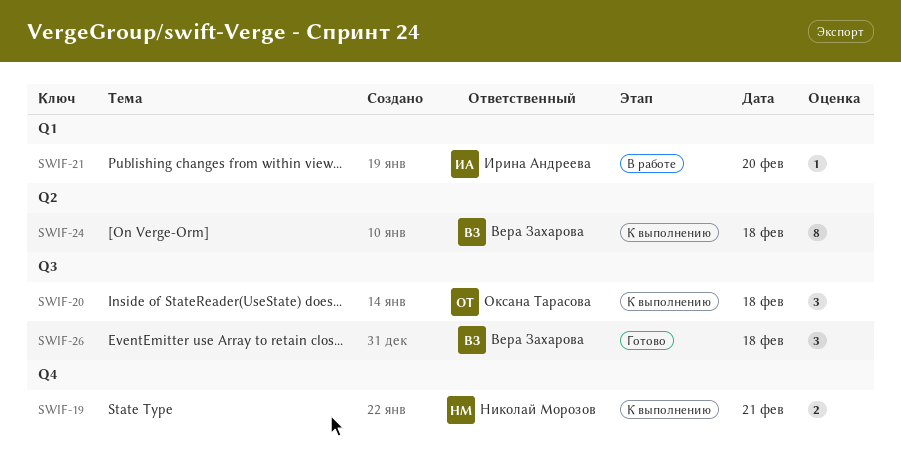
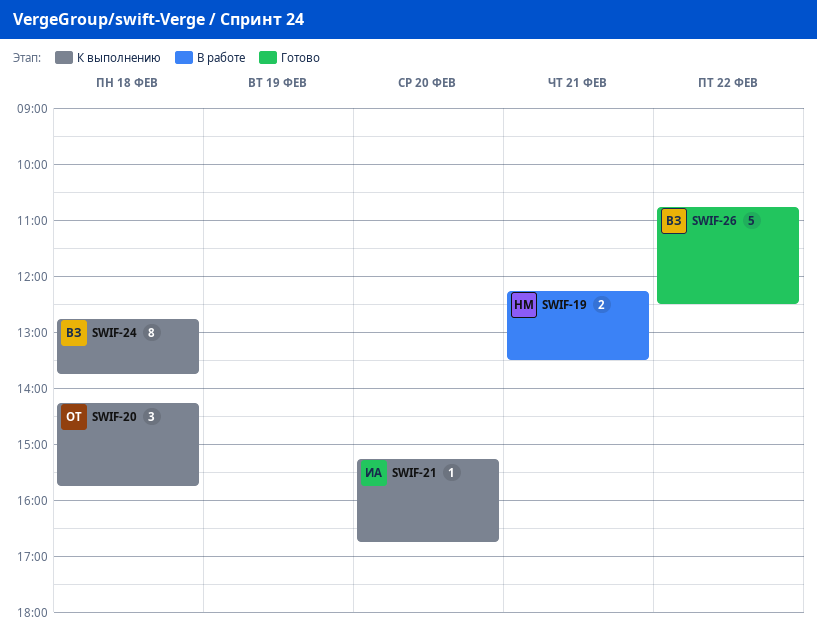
SWIF-19, status: К выполнению -> В работе
SWIF-21, status: В работе -> К выполнению
SWIF-26, estimate: 3 -> 5
SWIF-26, day: Feb 18 -> Feb 22

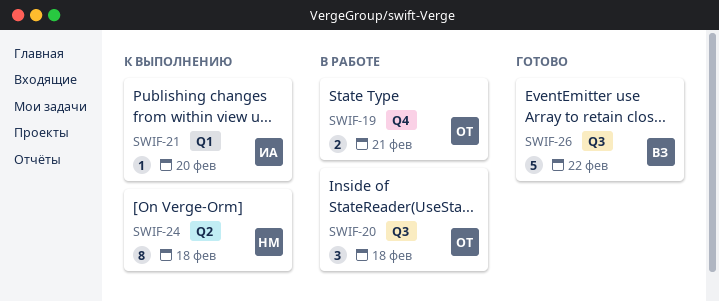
SWIF-19, owner: НМ -> ОТ
SWIF-20, status: К выполнению -> В работе
SWIF-24, owner: ВЗ -> НМ

